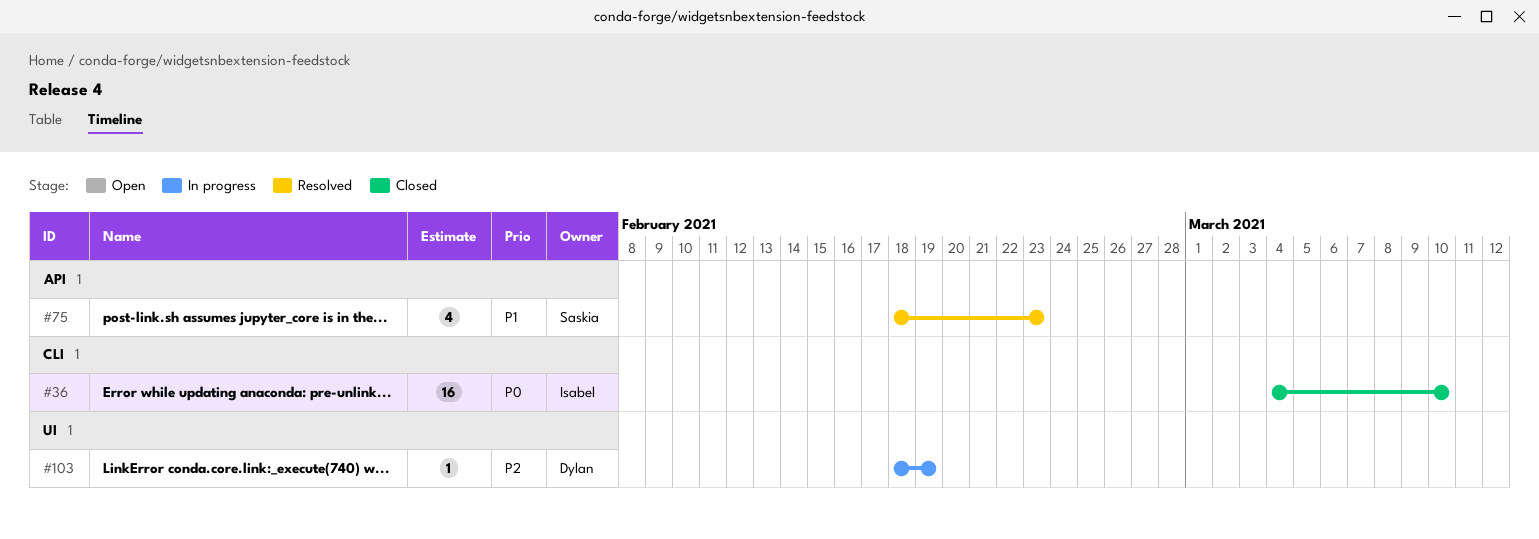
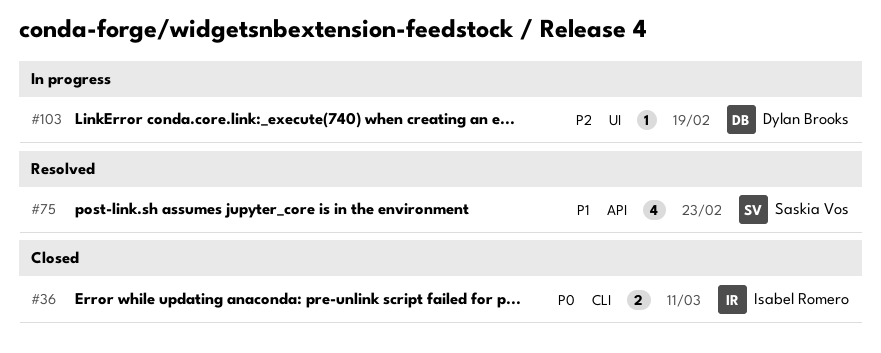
#36, estimate: 16 -> 2
#36, due: Mar 10 -> Mar 11

